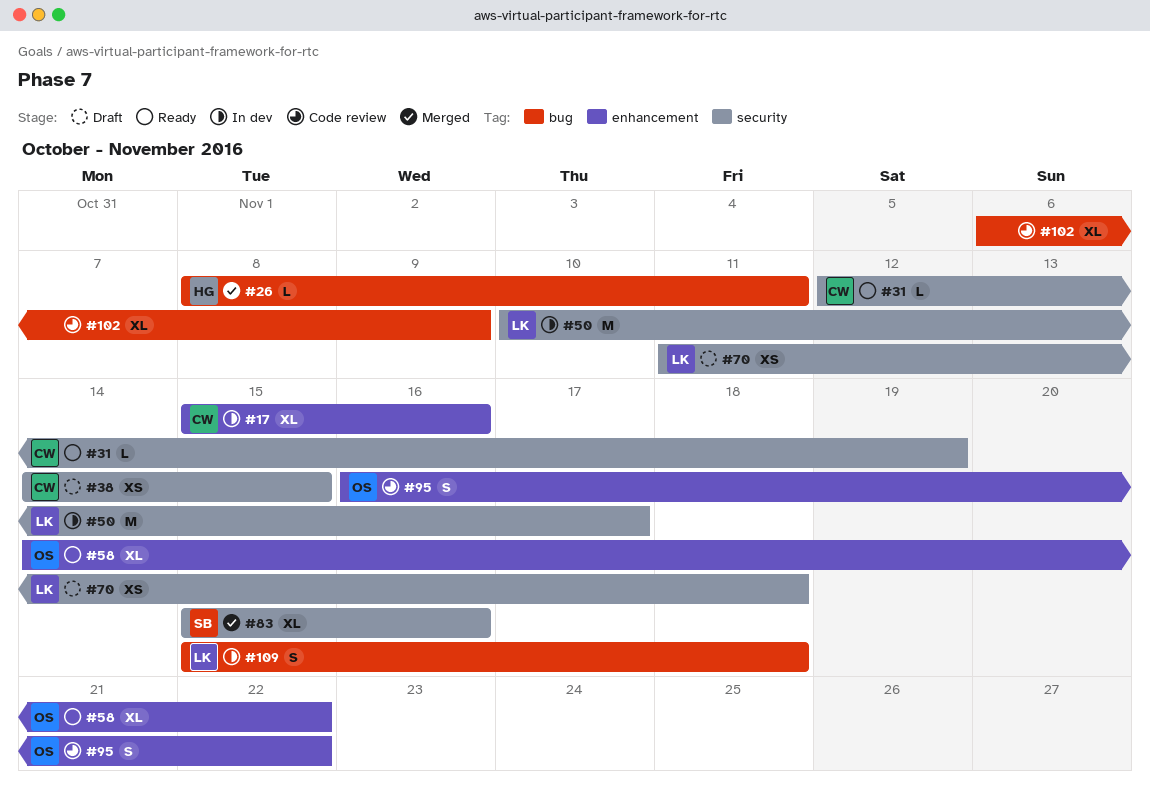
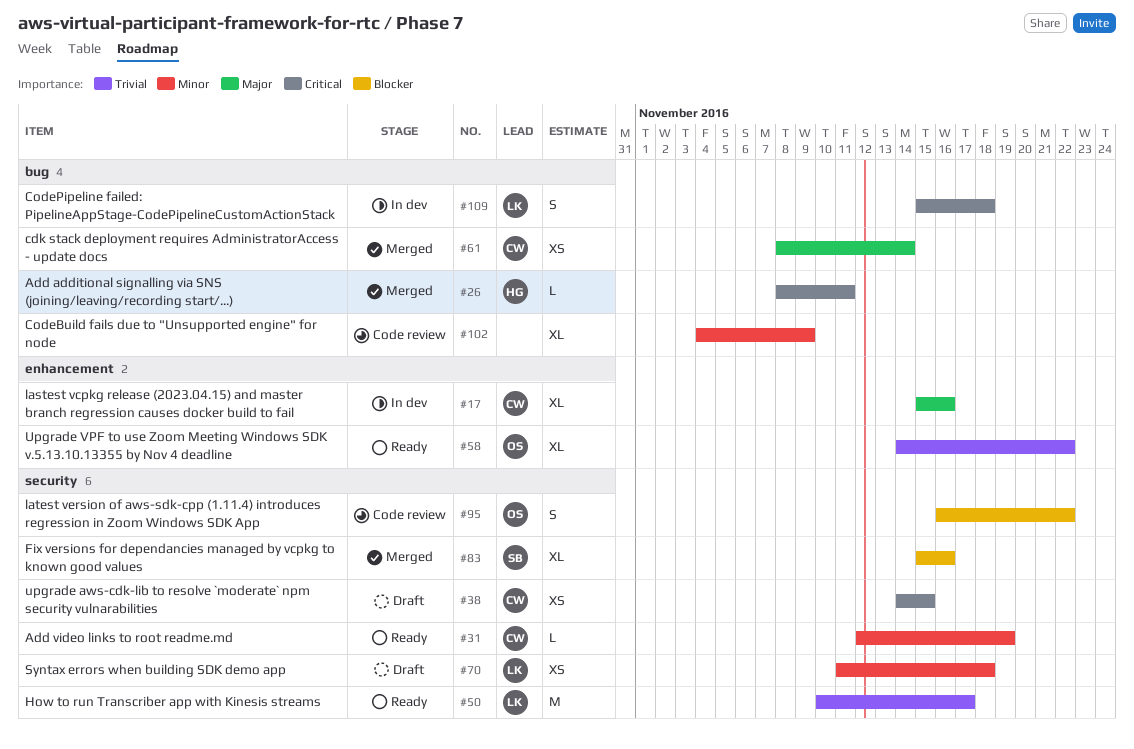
#50, status: In dev -> Ready
#61: none -> present
#95, label: enhancement -> security
#102, start: Nov 6 -> Nov 4

